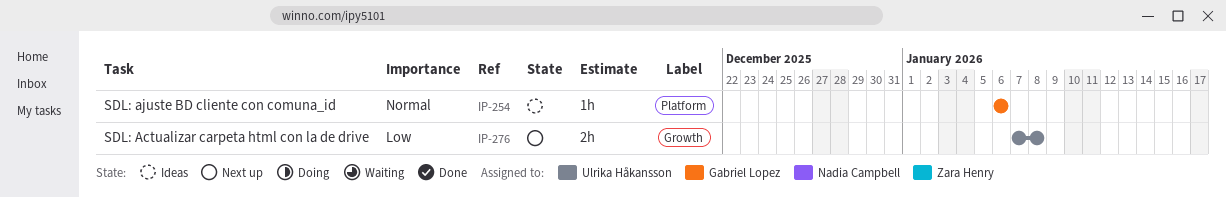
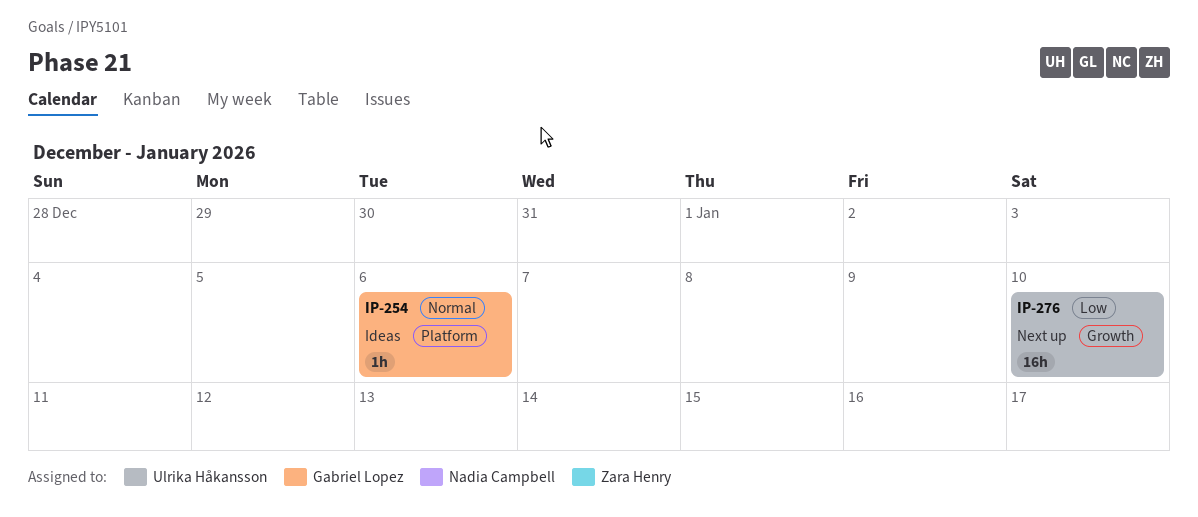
IP-276, estimate: 2h -> 16h
IP-276, due: Jan 8 -> Jan 10

